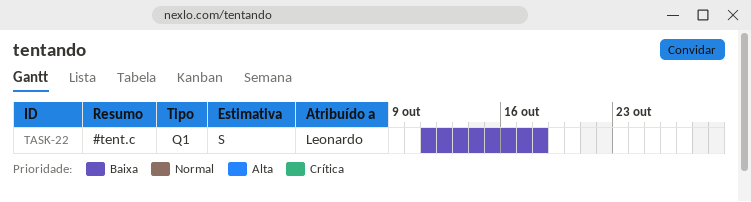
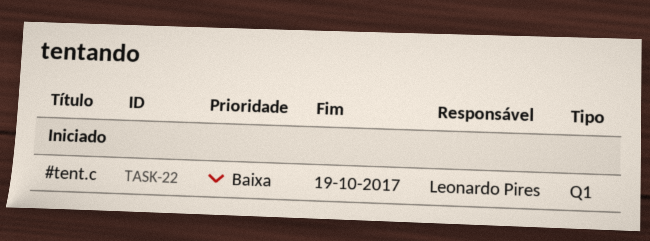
TASK-22, due: Oct 18 -> Oct 19

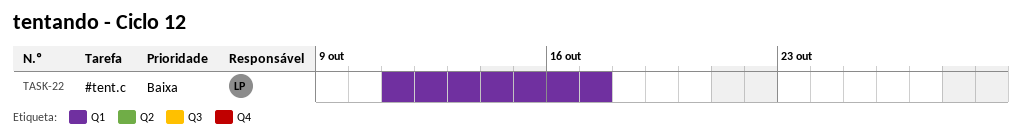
TASK-22, due: Oct 19 -> Oct 17

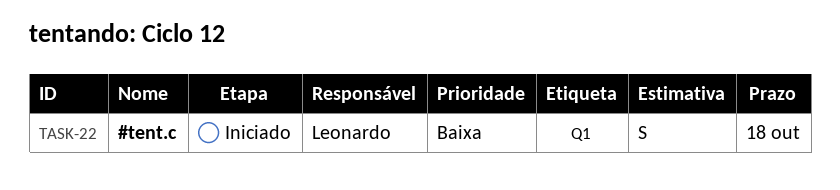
TASK-22, due: Oct 17 -> Oct 18

